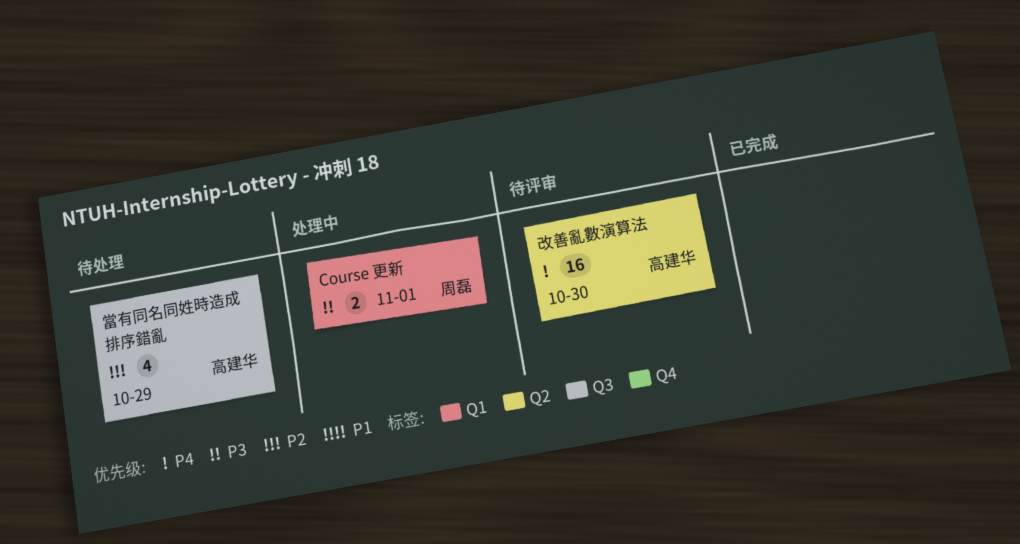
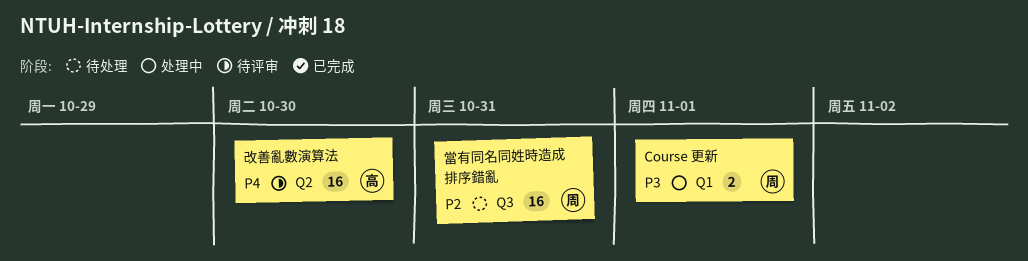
當有同名同姓時造成排序錯亂, owner: 高建华 -> 周磊
當有同名同姓時造成排序錯亂, estimate: 4 -> 16
當有同名同姓時造成排序錯亂, due: Oct 29 -> Oct 31

